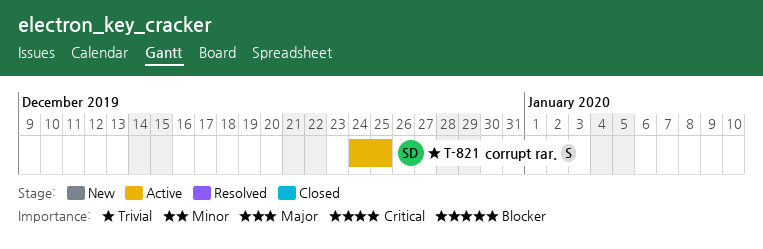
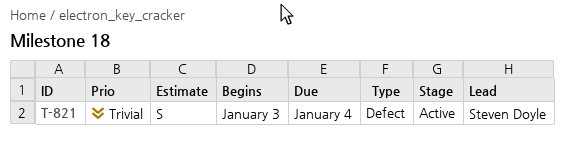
T-821, start: Dec 24 -> Jan 3
T-821, due: Dec 25 -> Jan 4

